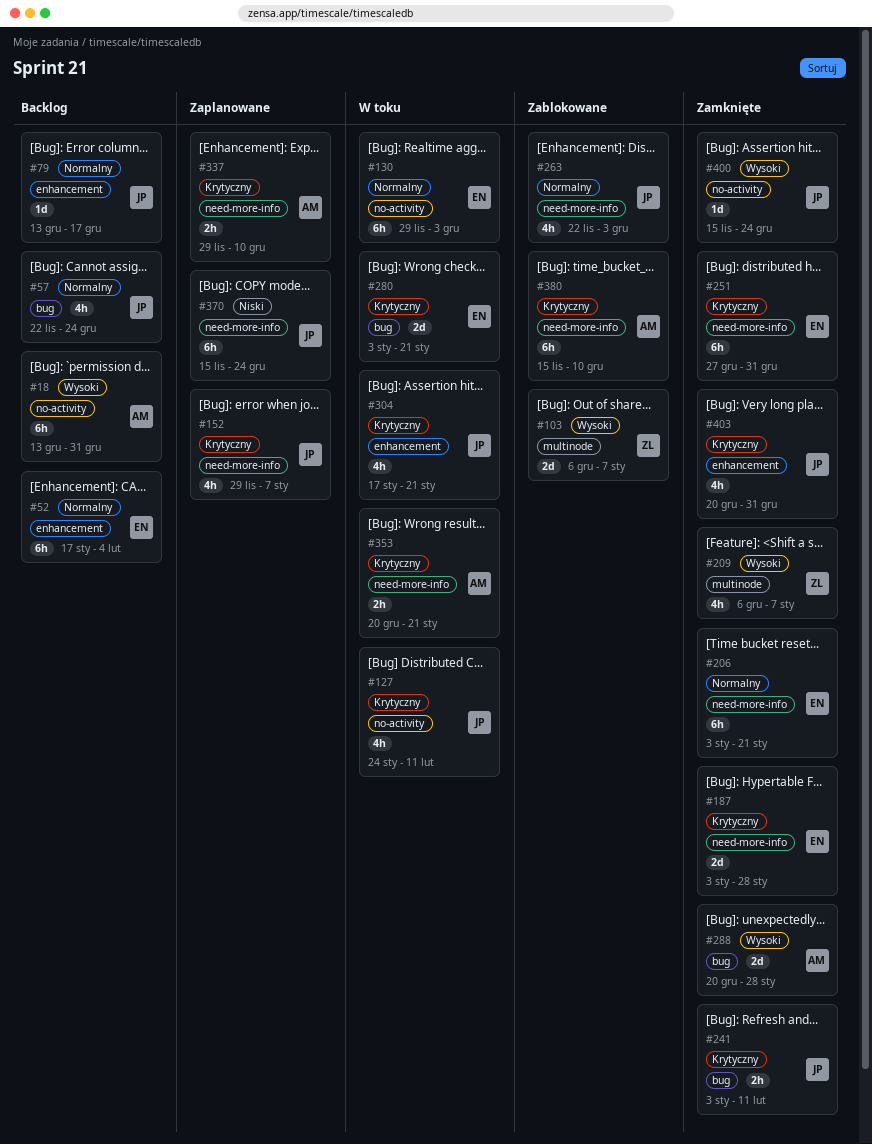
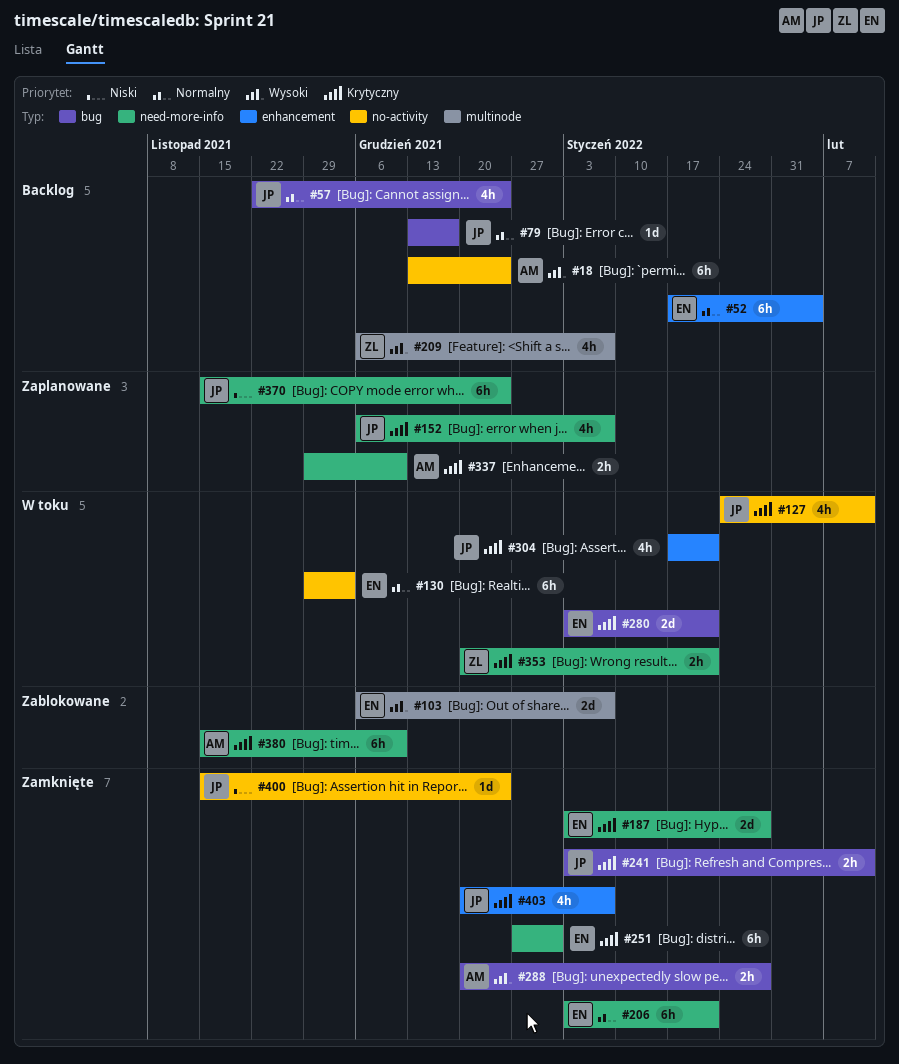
#18, due: Dec 31 -> Dec 24
#79, label: enhancement -> bug
#103, owner: ZL -> EN
#152, start: Nov 29 -> Dec 6
#209, status: Zamknięte -> Backlog
#263: present -> none
#288, estimate: 2d -> 2h
#353, owner: AM -> ZL
#400, priority: Wysoki -> Niski
#403, due: Dec 31 -> Jan 7

